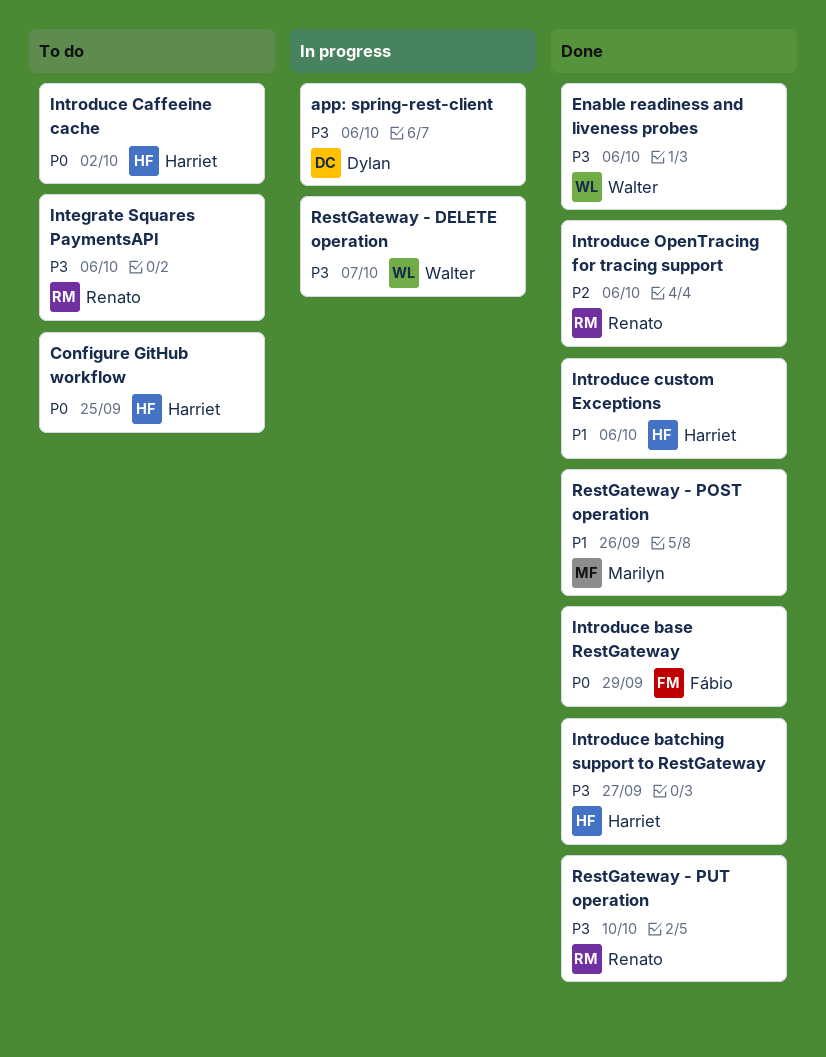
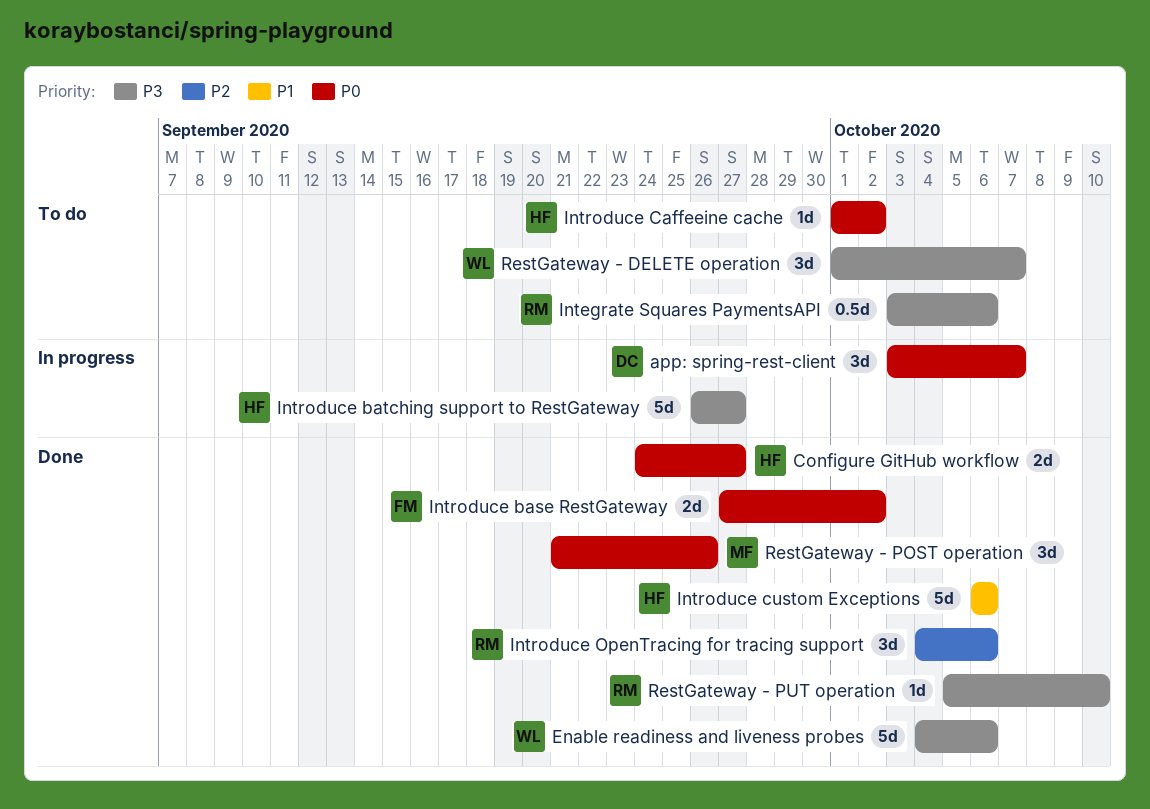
app: spring-rest-client, priority: P3 -> P0
app: spring-rest-client, due: Oct 6 -> Oct 7
Configure GitHub workflow, status: To do -> Done
Configure GitHub workflow, due: Sep 25 -> Sep 27
Introduce base RestGateway, due: Sep 29 -> Oct 2
Introduce batching support to RestGateway, status: Done -> In progress
RestGateway - DELETE operation, status: In progress -> To do
RestGateway - POST operation, priority: P1 -> P0

